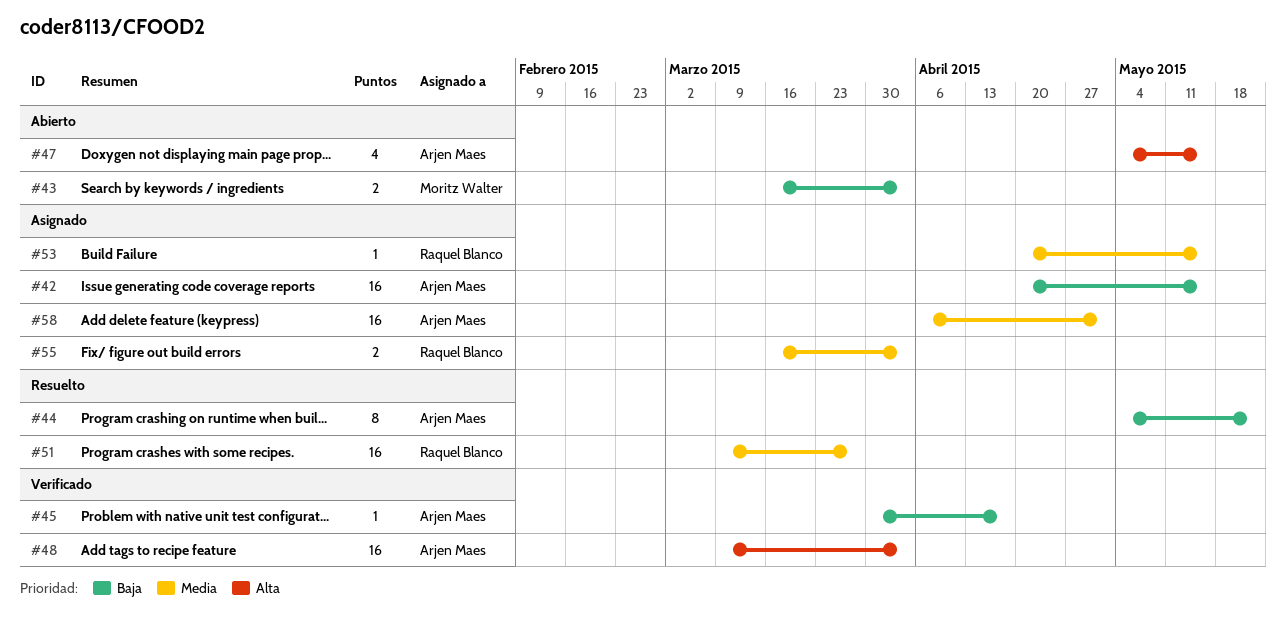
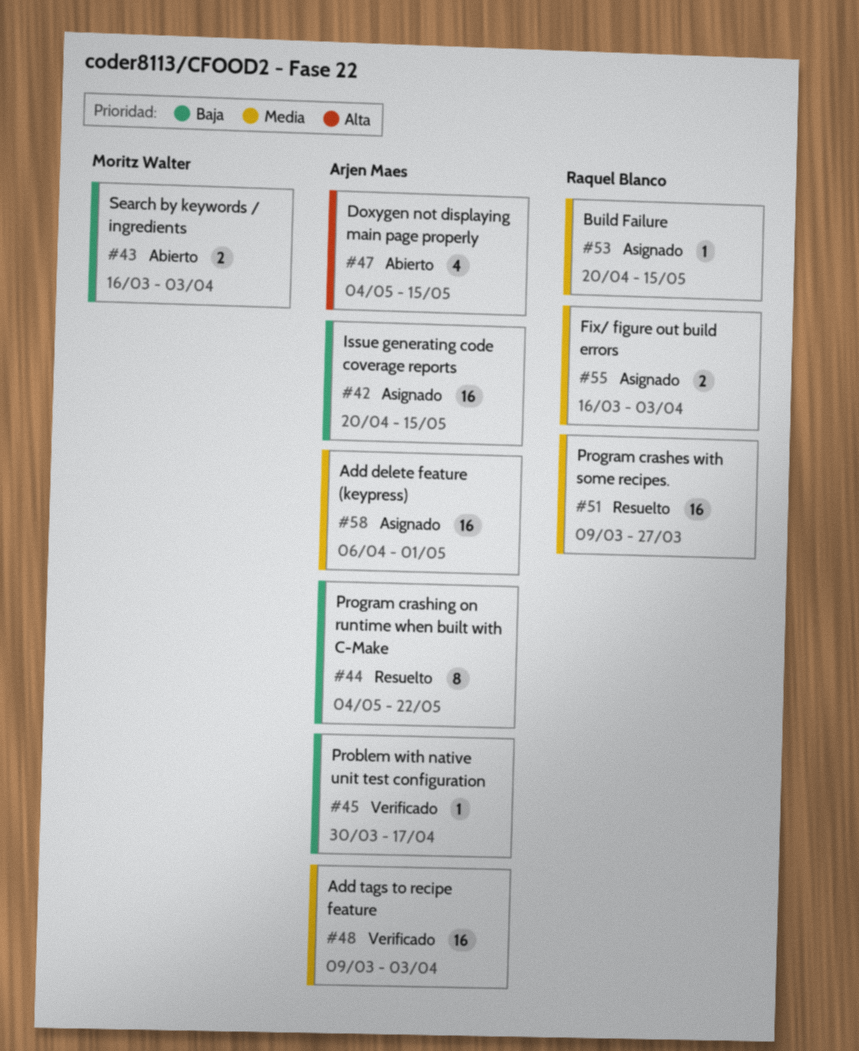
#48, priority: Alta -> Media

